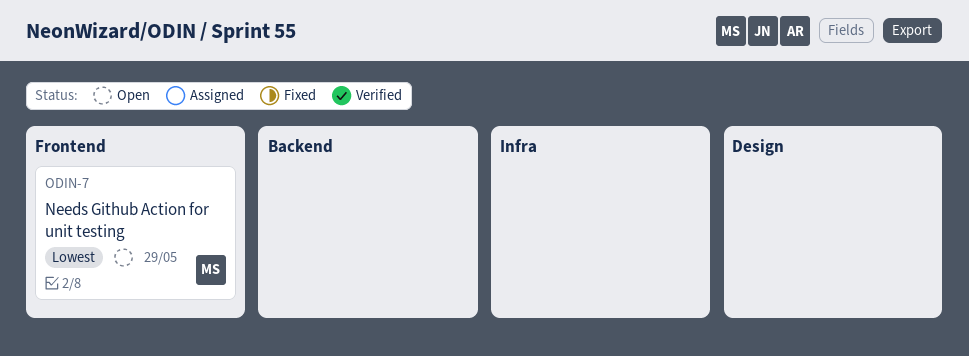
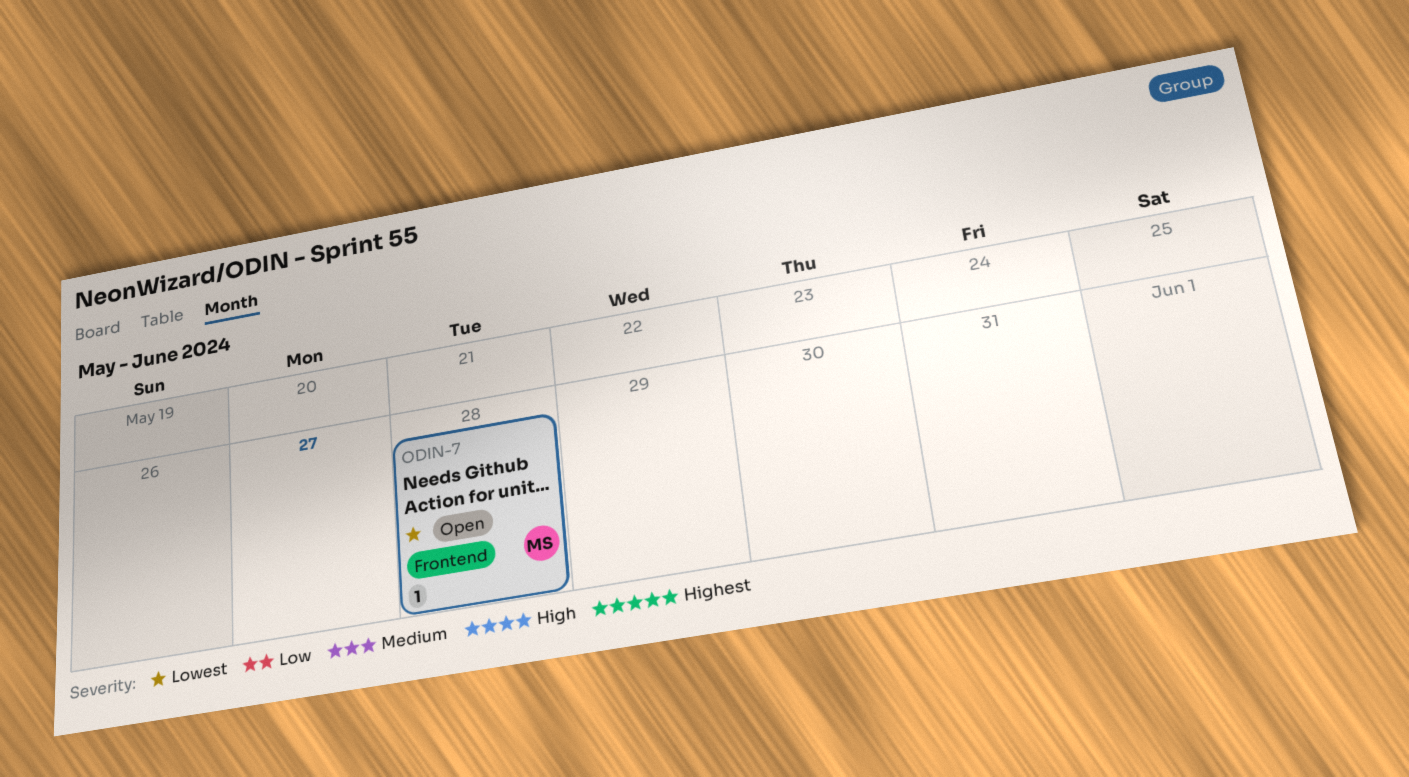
ODIN-7, due: May 29 -> May 28

